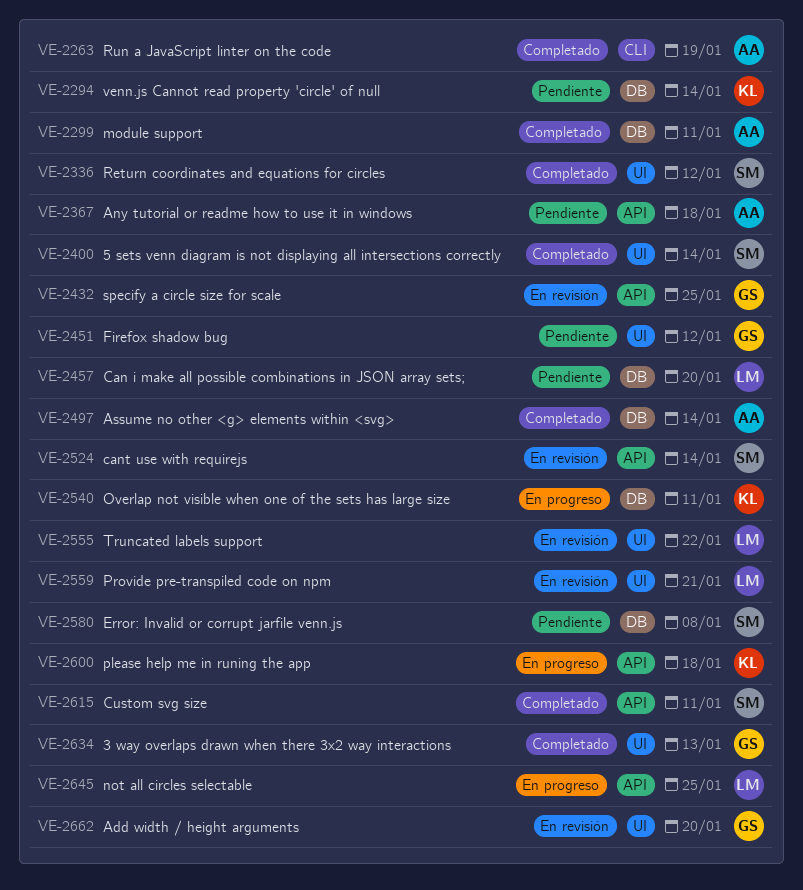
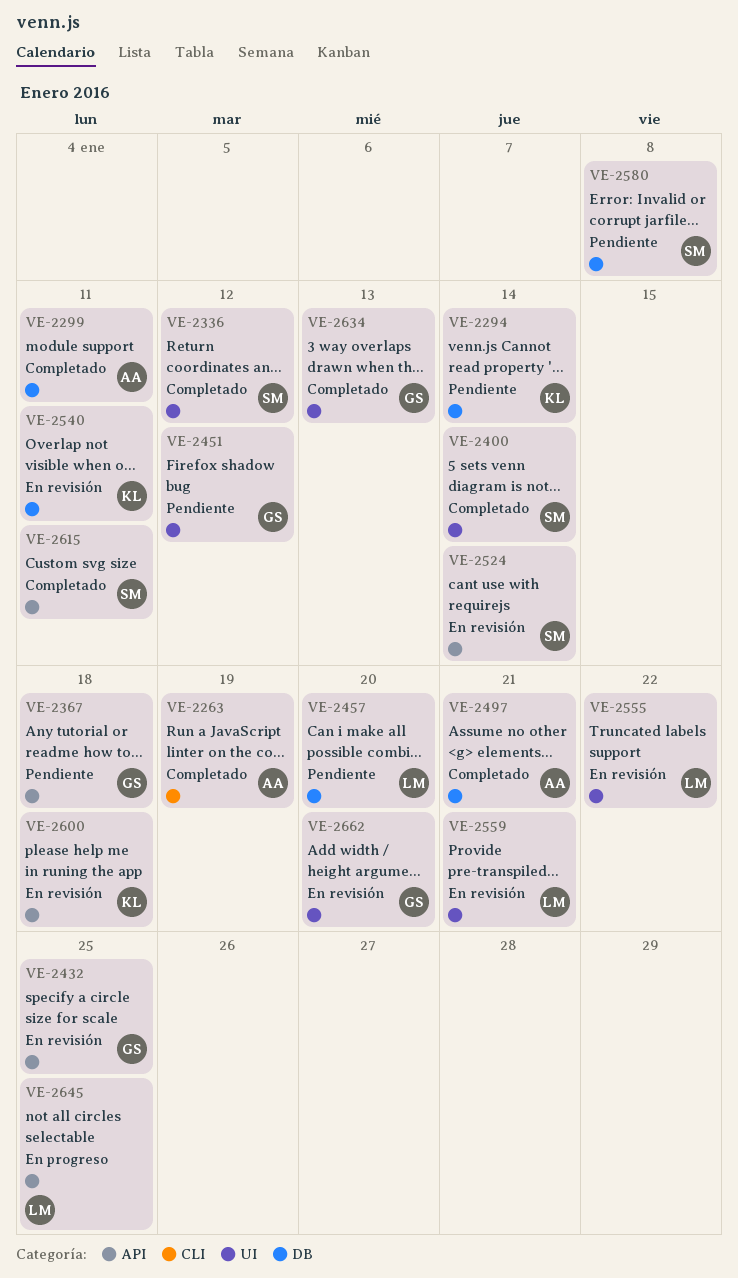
VE-2367, owner: AA -> GS
VE-2497, due: Jan 14 -> Jan 21
VE-2540, status: En progreso -> En revisión
VE-2600, status: En progreso -> En revisión

